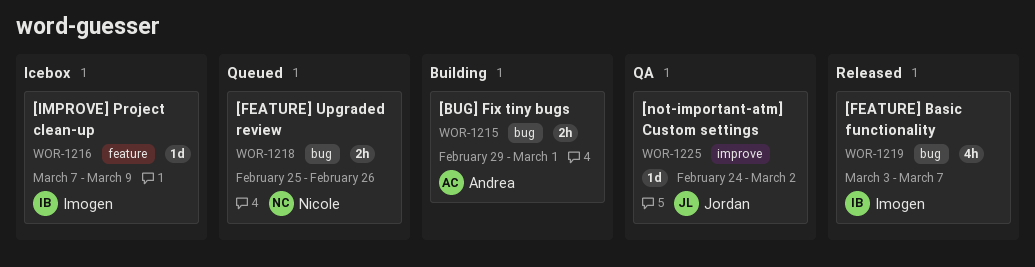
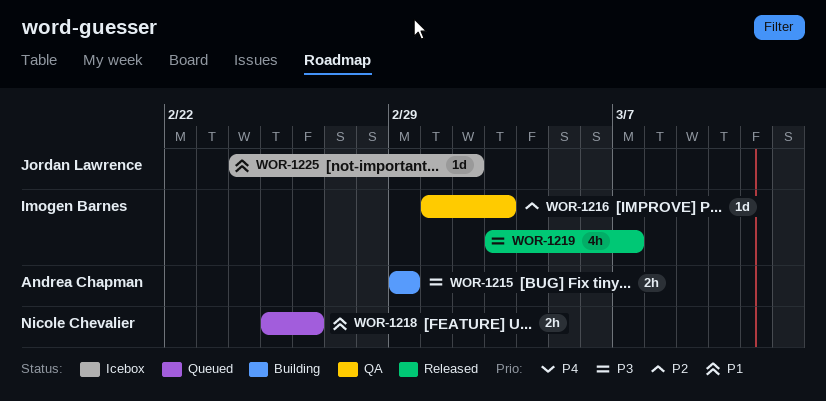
WOR-1215, due: Mar 1 -> Feb 29
WOR-1216, status: Icebox -> QA
WOR-1216, start: Mar 7 -> Mar 1
WOR-1216, due: Mar 9 -> Mar 3
WOR-1225, status: QA -> Icebox

